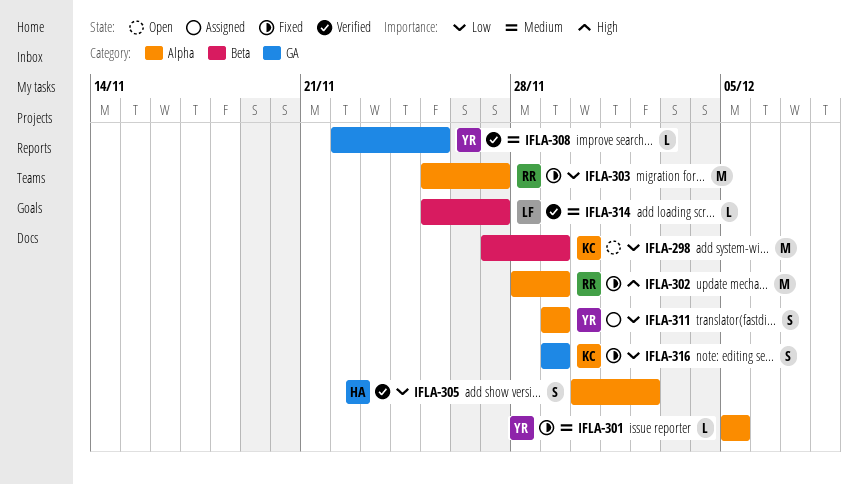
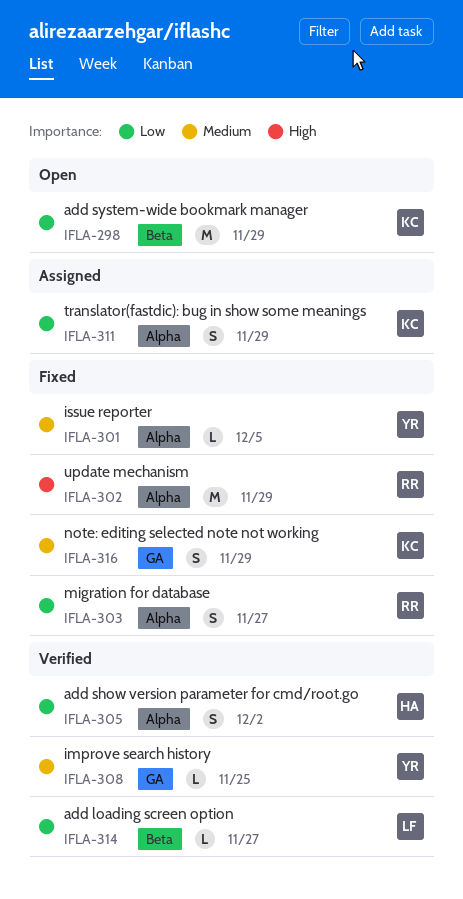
IFLA-303, estimate: M -> S
IFLA-311, owner: YR -> KC
IFLA-314, priority: Medium -> Low
IFLA-316, priority: Low -> Medium

